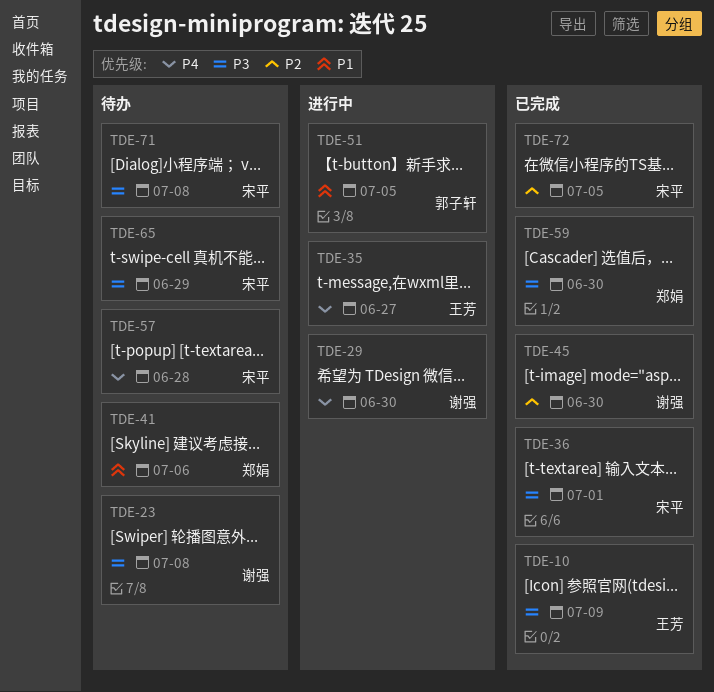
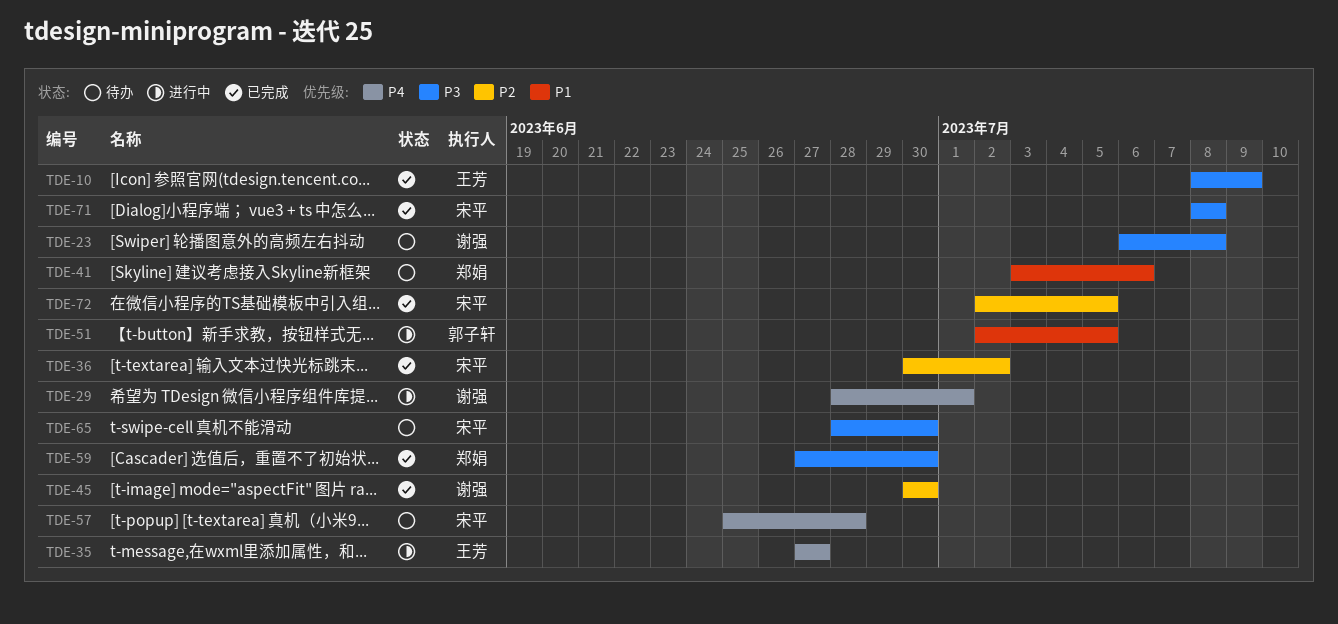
TDE-29, due: Jun 30 -> Jul 1
TDE-36, priority: P3 -> P2
TDE-36, due: Jul 1 -> Jul 2
TDE-65, due: Jun 29 -> Jun 30
TDE-71, status: 待办 -> 已完成

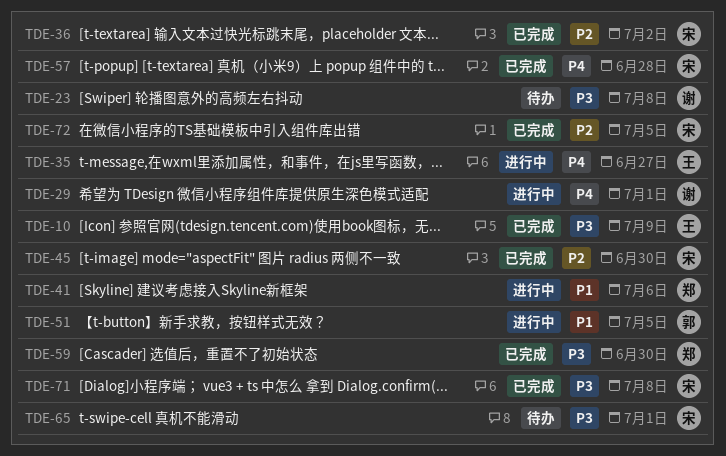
TDE-41, status: 待办 -> 进行中
TDE-45, owner: 谢强 -> 宋平
TDE-57, status: 待办 -> 已完成
TDE-65, due: Jun 30 -> Jul 1

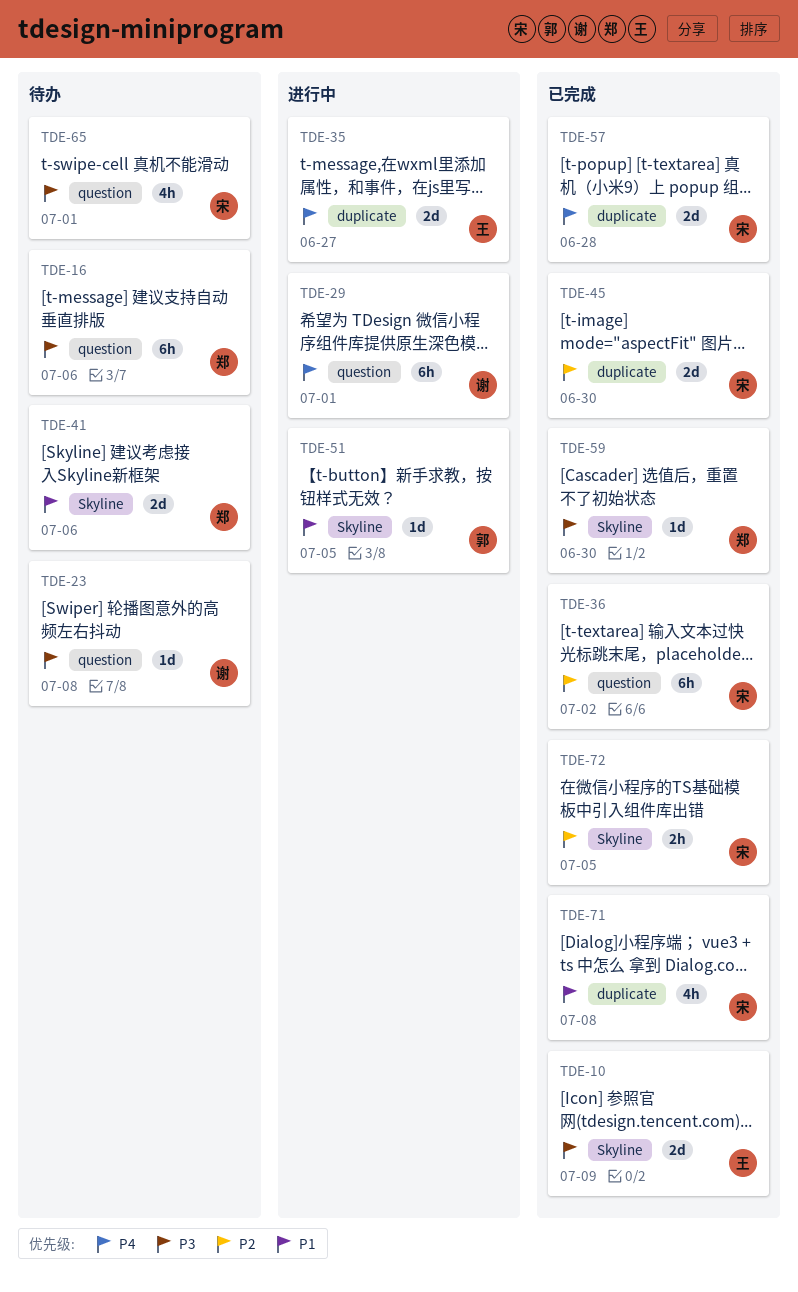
TDE-16: none -> present
TDE-41, status: 进行中 -> 待办
TDE-71, priority: P3 -> P1

